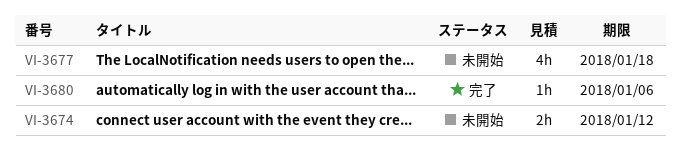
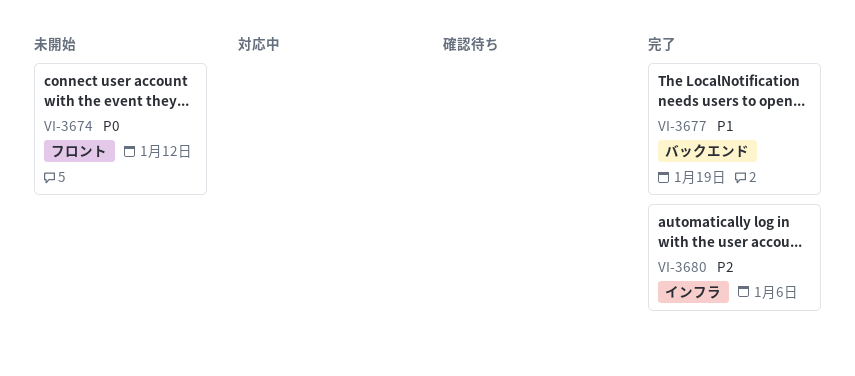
VI-3677, status: 未開始 -> 完了
VI-3677, due: Jan 18 -> Jan 19

